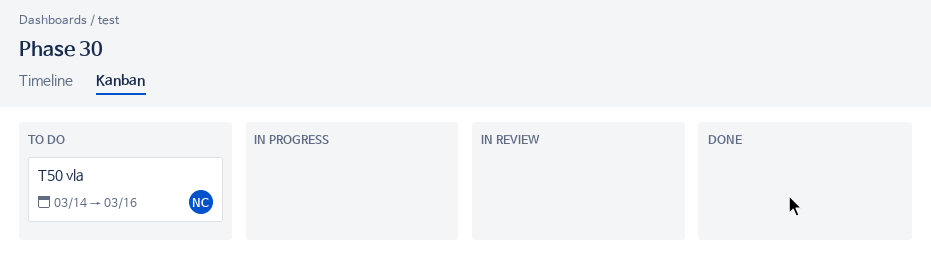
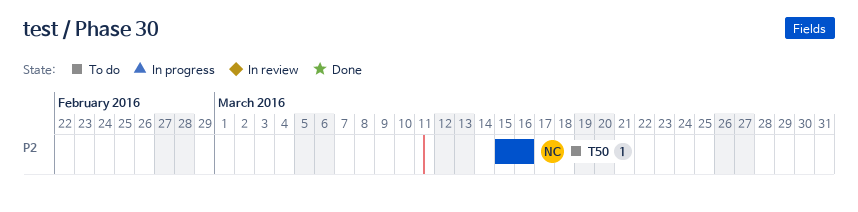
T50, start: Mar 14 -> Mar 15

